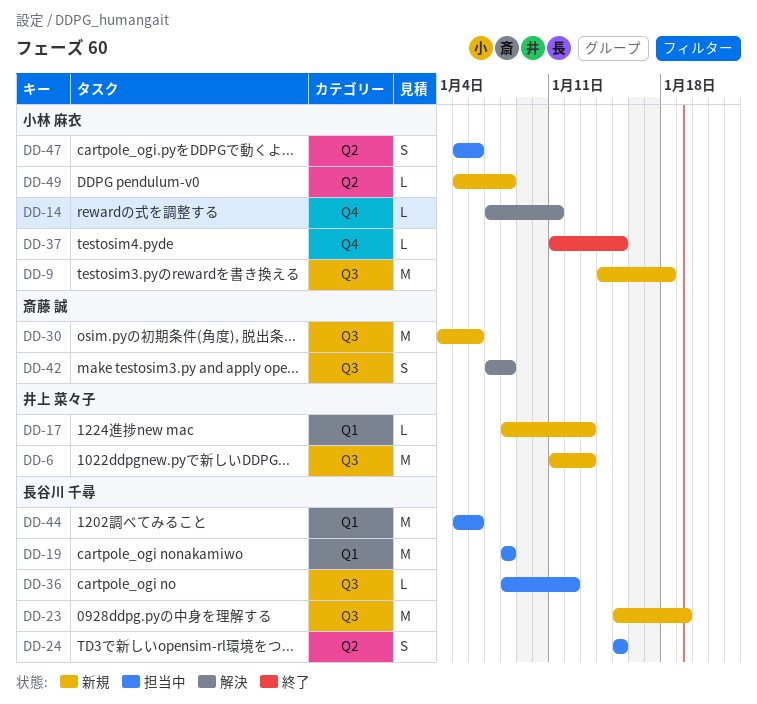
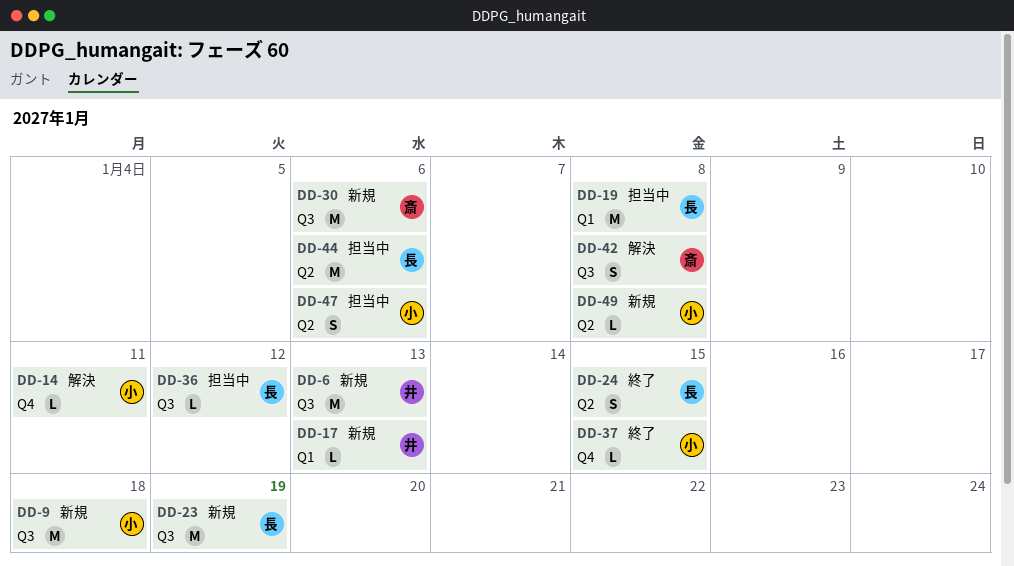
DD-24, status: 担当中 -> 終了
DD-44, label: Q1 -> Q2

